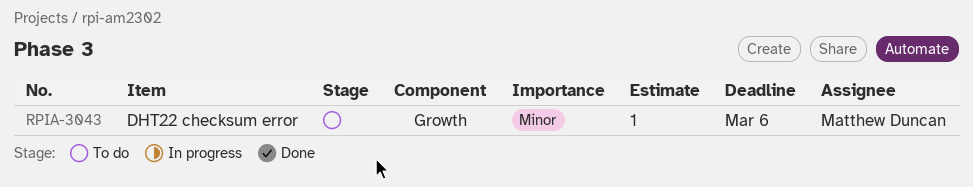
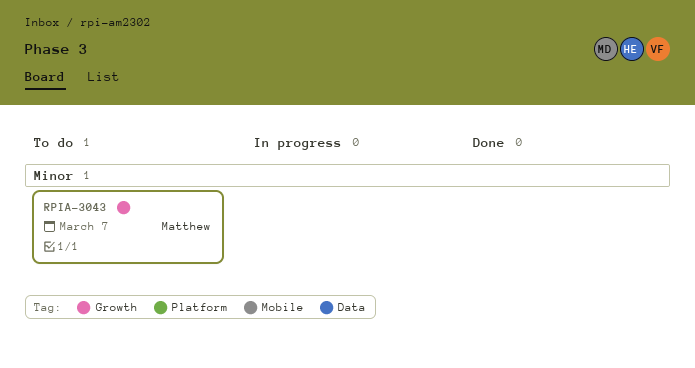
RPIA-3043, due: Mar 6 -> Mar 7

